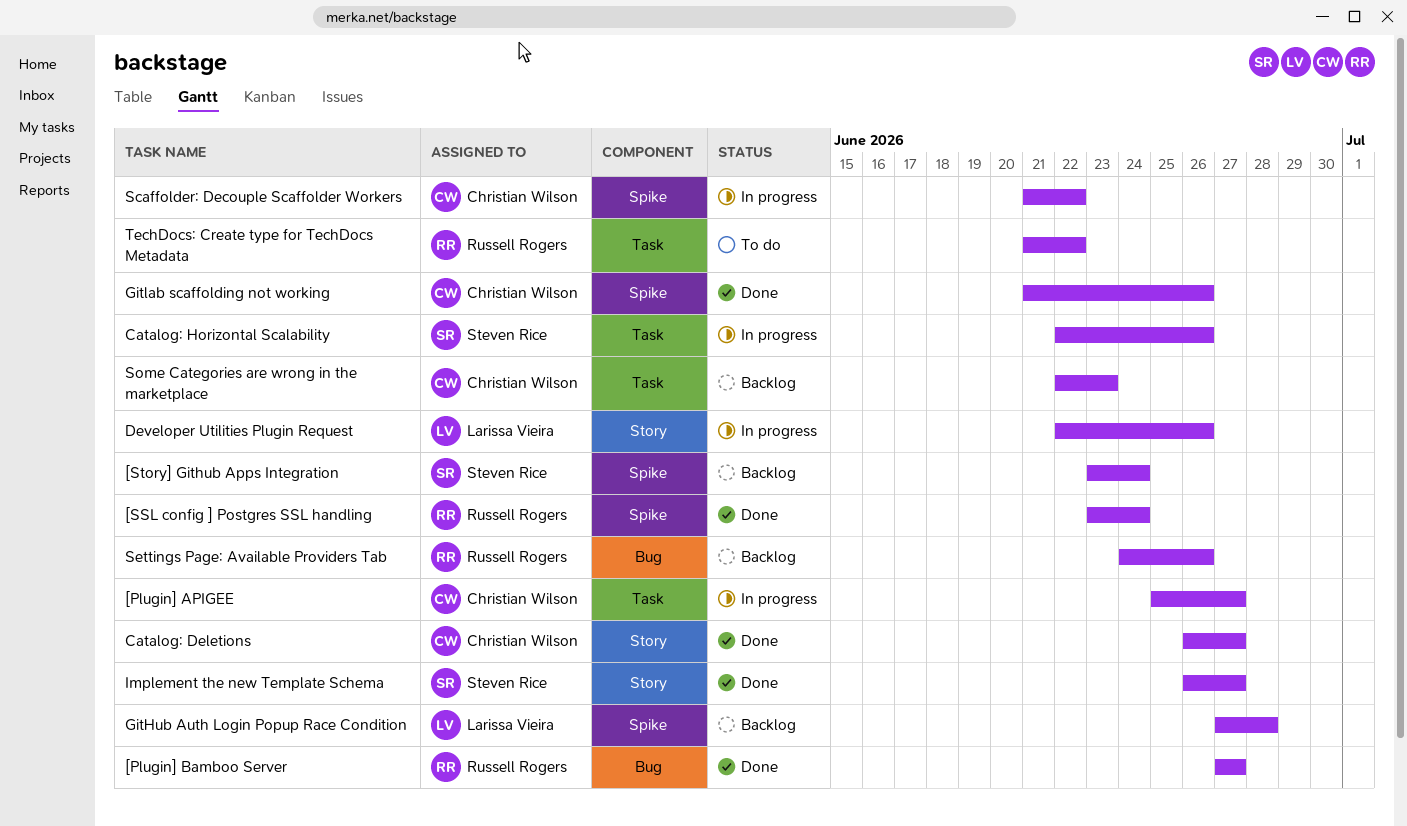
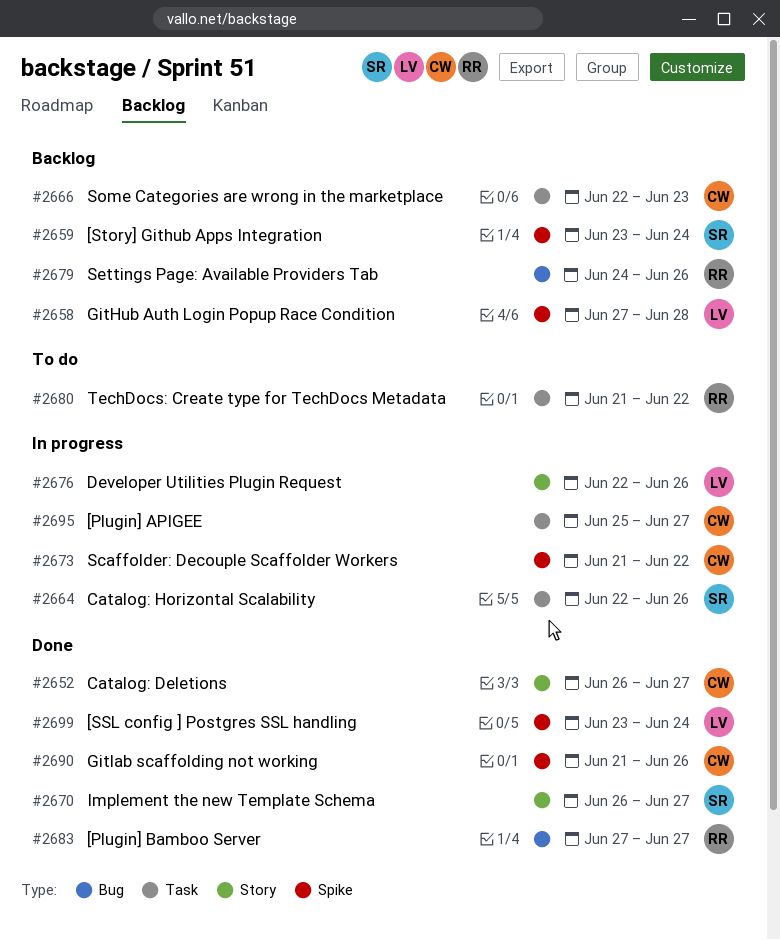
[SSL config ] Postgres SSL handling, owner: Russell Rogers -> Larissa Vieira

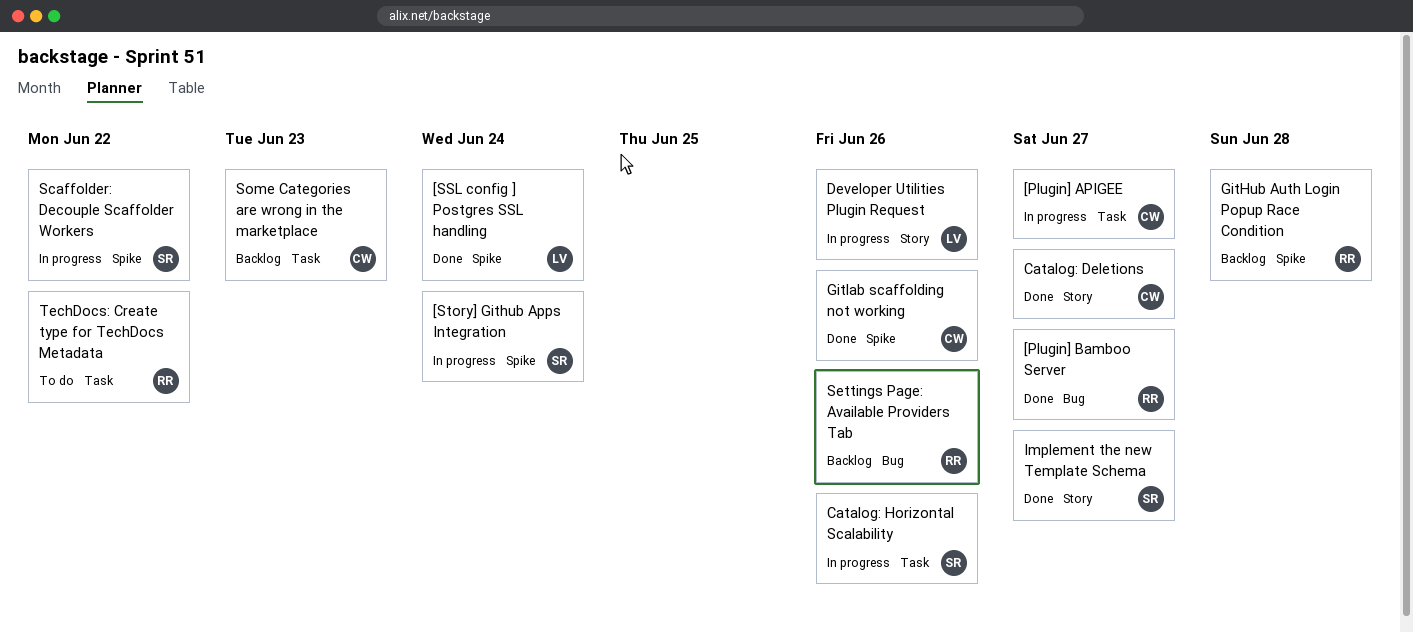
[Story] Github Apps Integration, status: Backlog -> In progress
GitHub Auth Login Popup Race Condition, owner: LV -> RR
Scaffolder: Decouple Scaffolder Workers, owner: CW -> SR

